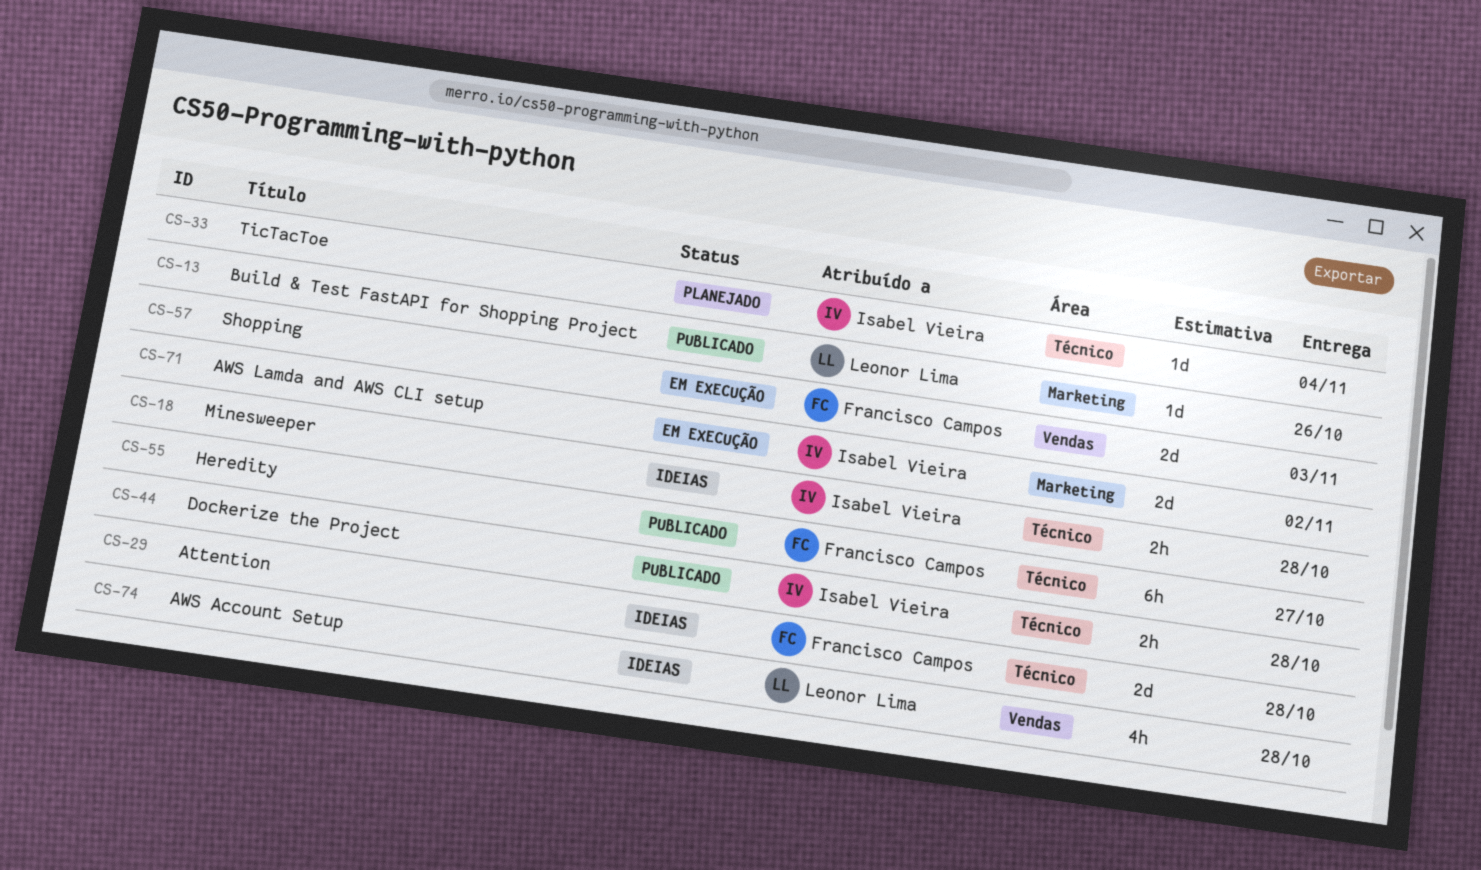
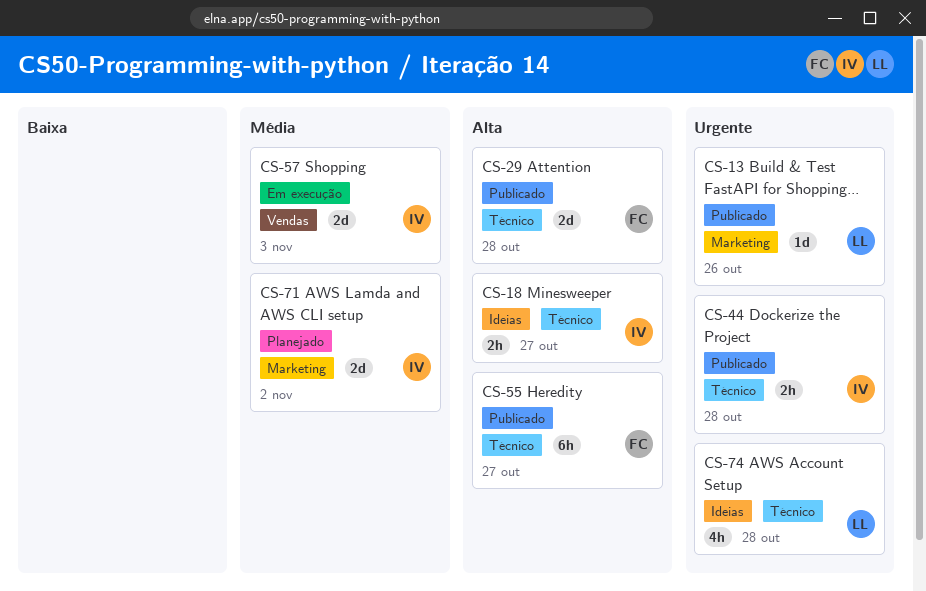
CS-18, due: Oct 28 -> Oct 27
CS-29, status: Ideias -> Publicado
CS-33: present -> none
CS-57, owner: Francisco Campos -> Isabel Vieira
CS-71, status: Em execução -> Planejado
CS-74, label: Vendas -> Técnico

